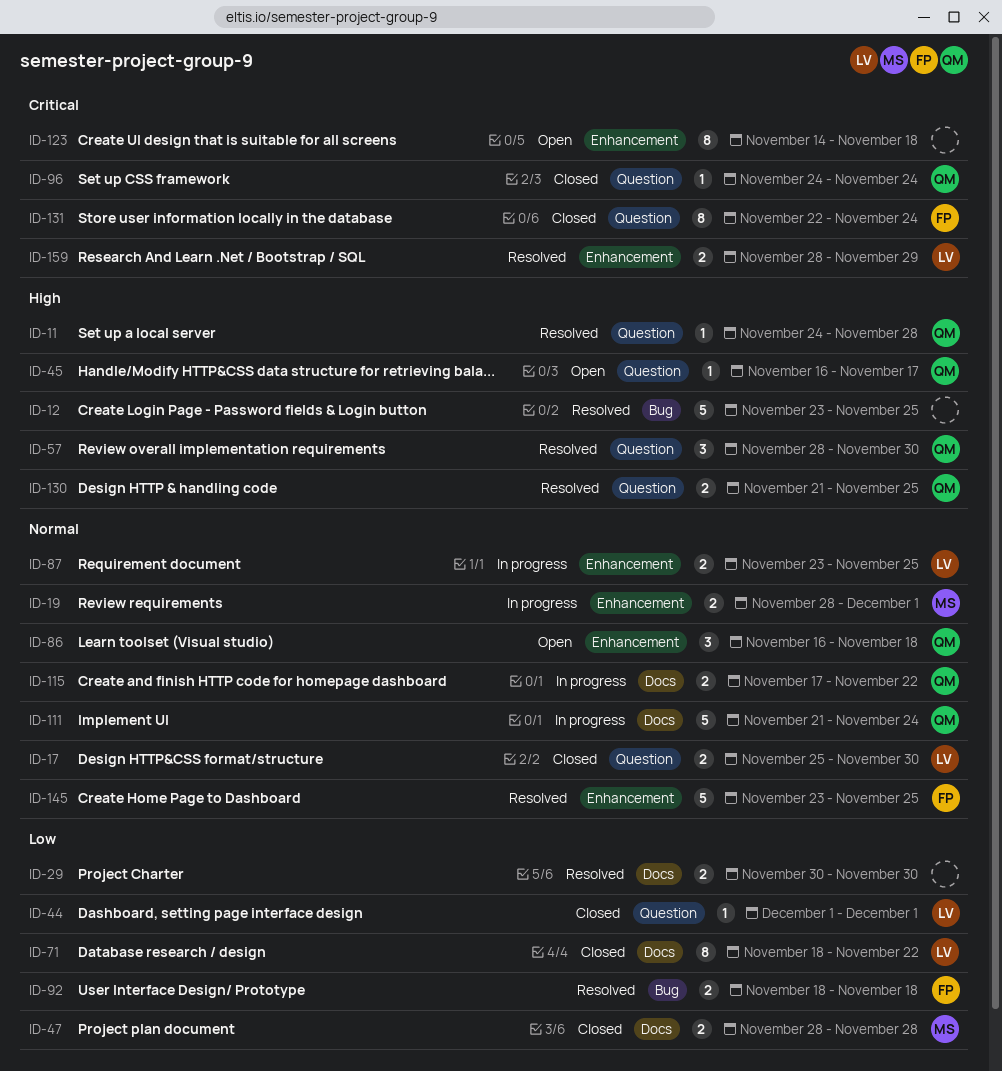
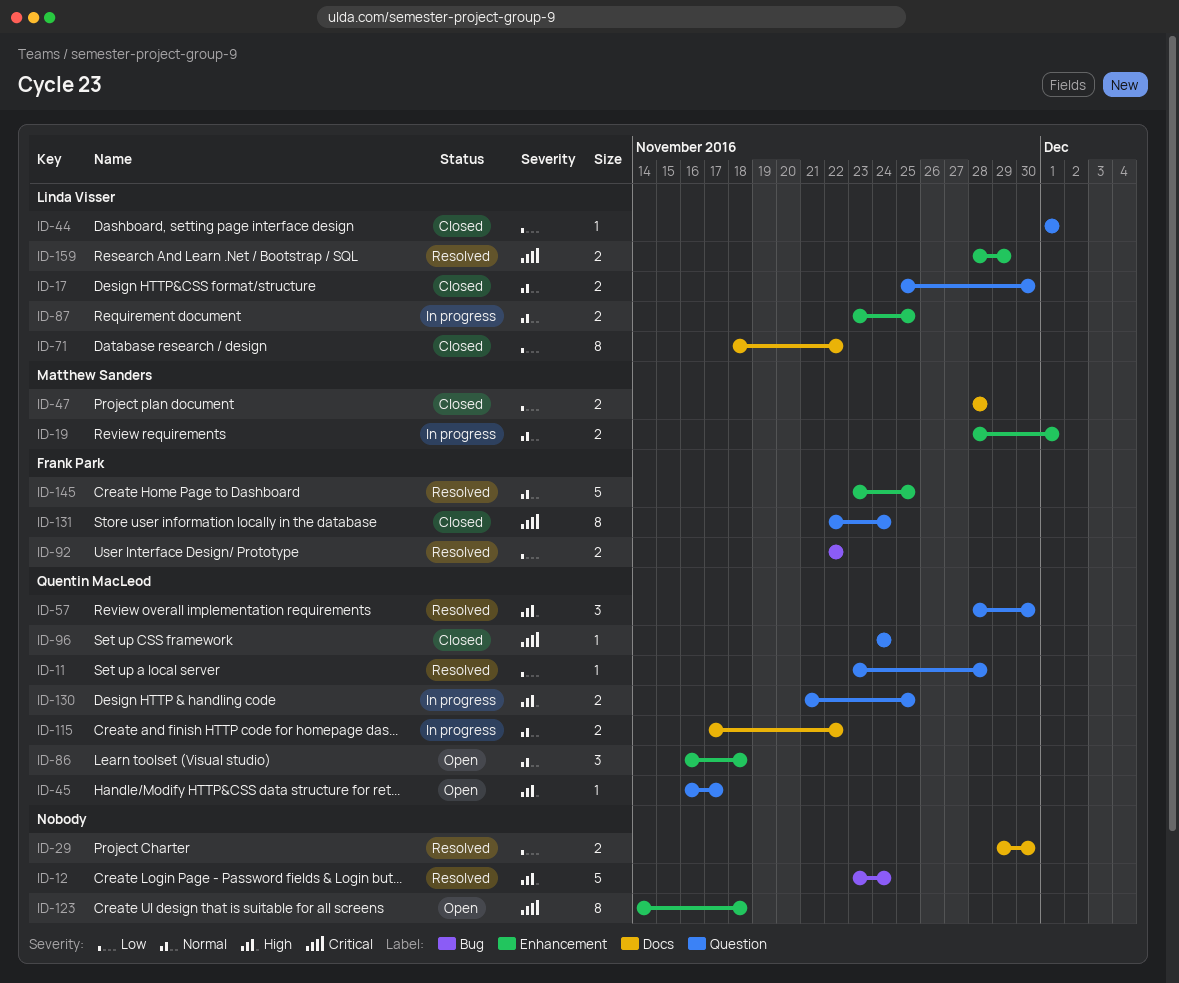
ID-11, priority: High -> Low
ID-11, start: Nov 24 -> Nov 23
ID-12, due: Nov 25 -> Nov 24
ID-29, start: Nov 30 -> Nov 29
ID-92, start: Nov 18 -> Nov 22
ID-92, due: Nov 18 -> Nov 22
ID-111: present -> none
ID-130, status: Resolved -> In progress

